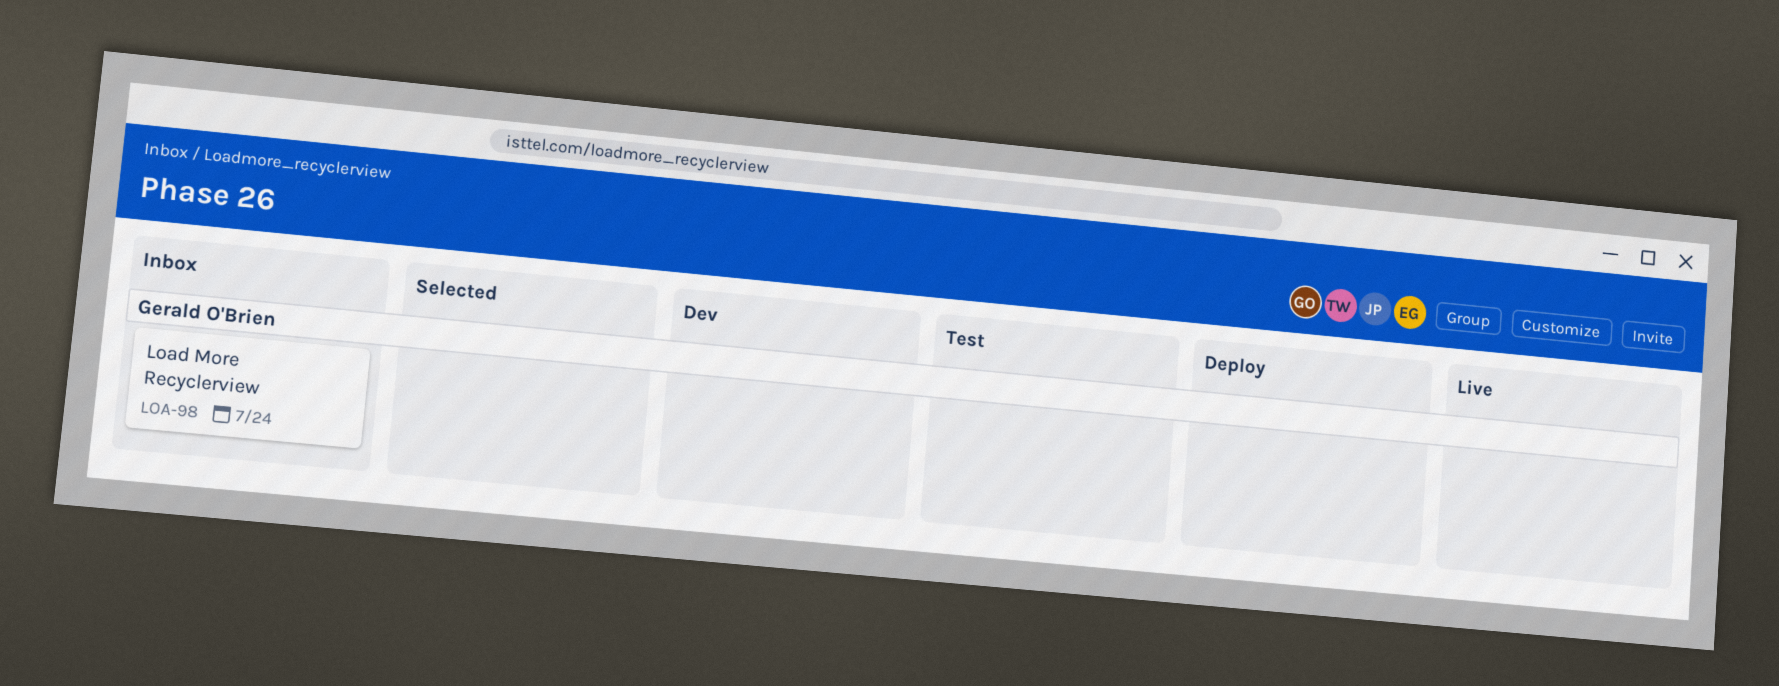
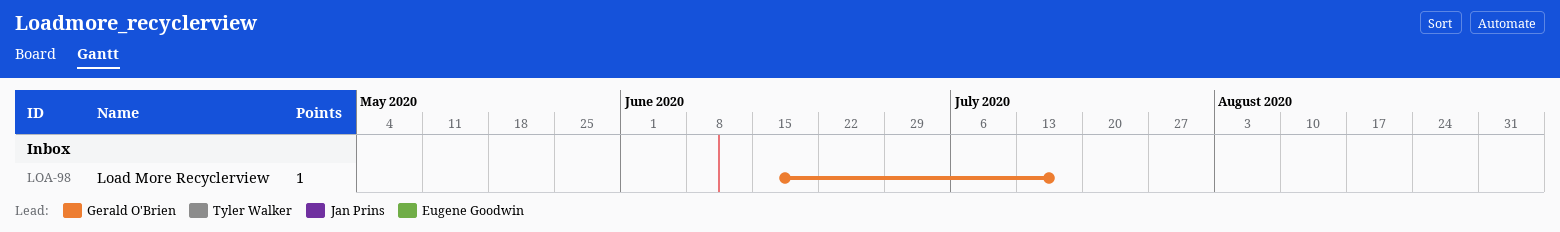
LOA-98, due: Jul 24 -> Jul 17

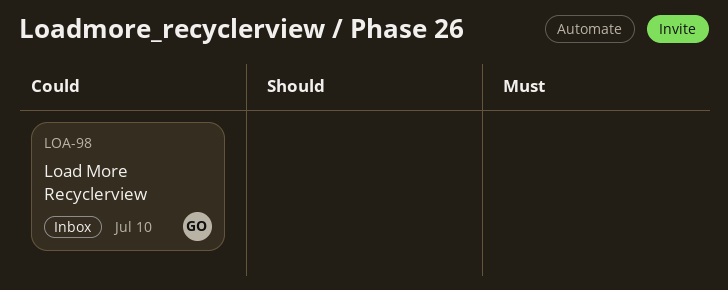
LOA-98, due: Jul 17 -> Jul 10

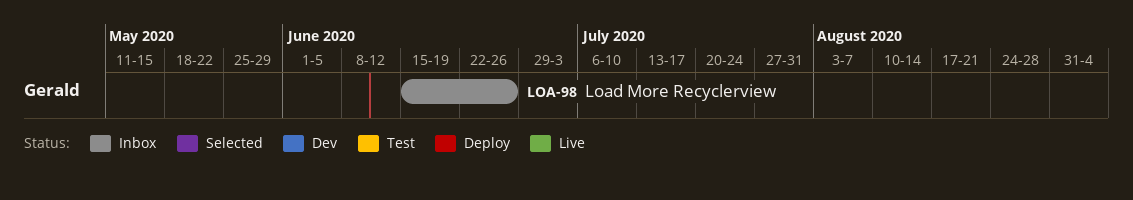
LOA-98, due: Jul 10 -> Jun 26

